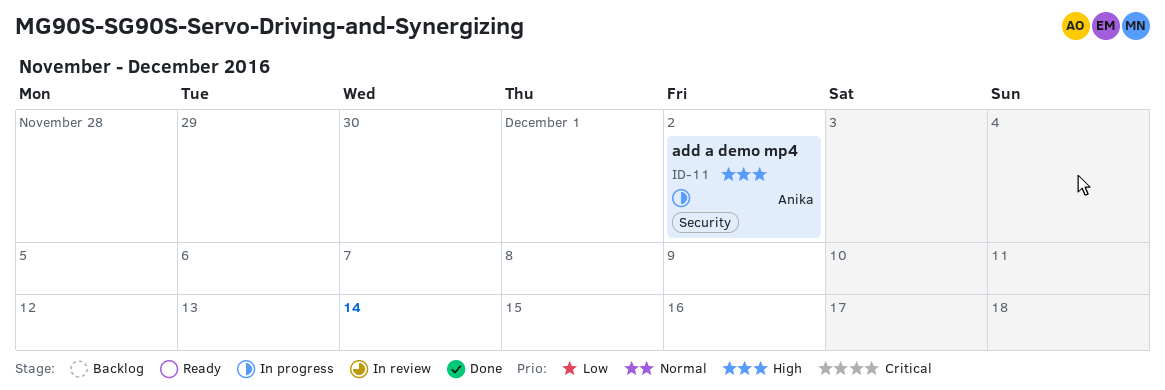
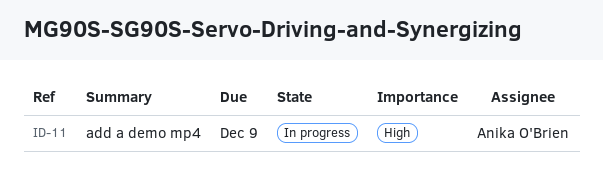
ID-11, due: Dec 2 -> Dec 9

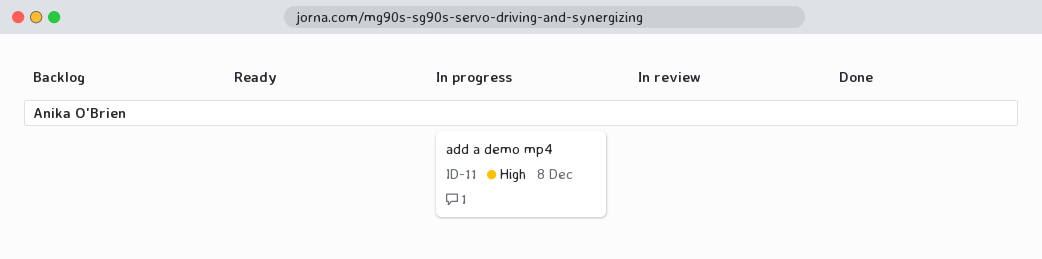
ID-11, due: Dec 9 -> Dec 8

